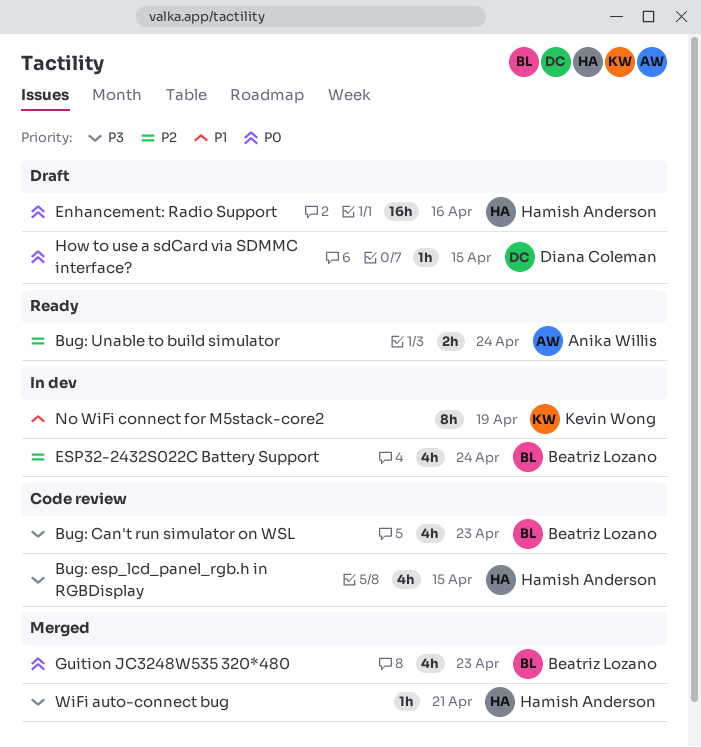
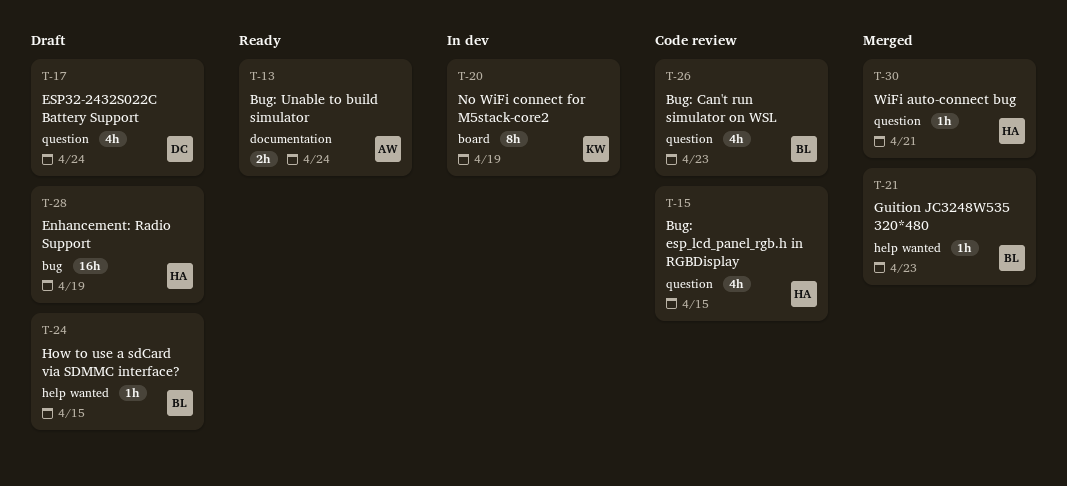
Enhancement: Radio Support, due: Apr 16 -> Apr 19
ESP32-2432S022C Battery Support, status: In dev -> Draft
ESP32-2432S022C Battery Support, owner: Beatriz Lozano -> Diana Coleman
Guition JC3248W535 320*480, estimate: 4h -> 1h
How to use a sdCard via SDMMC interface?, owner: Diana Coleman -> Beatriz Lozano

